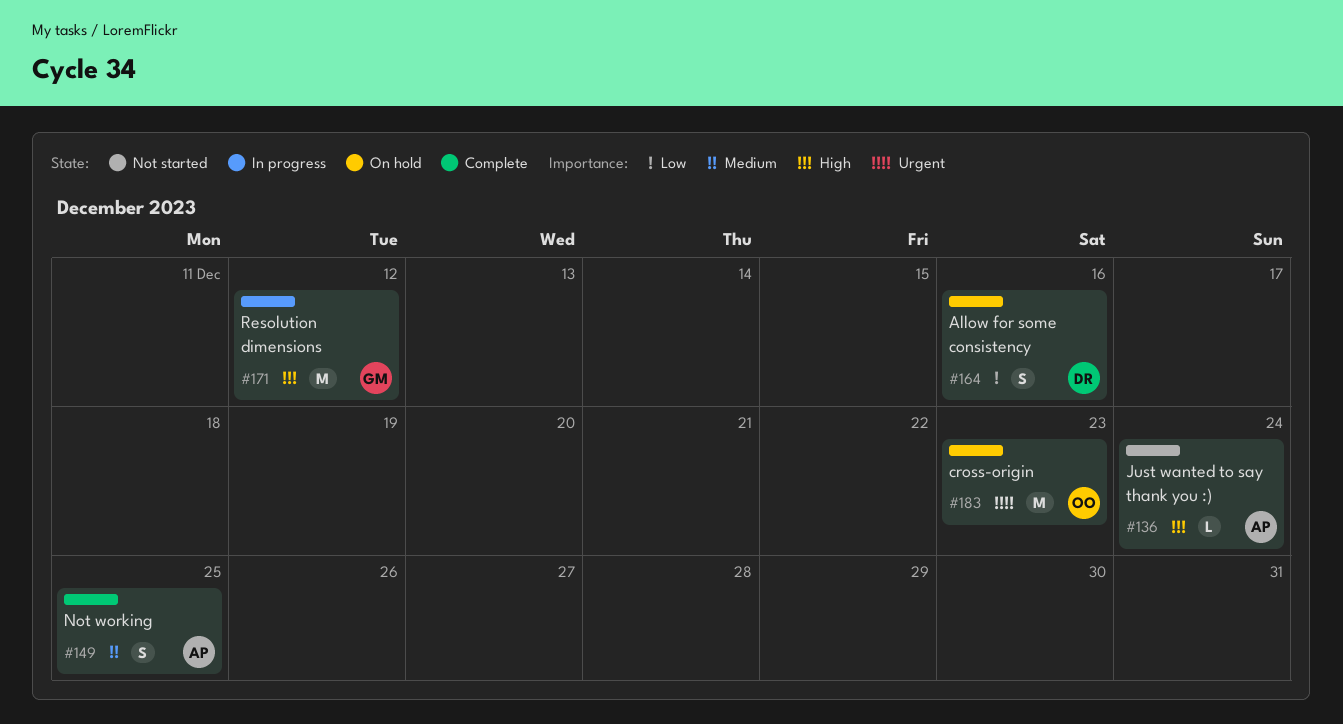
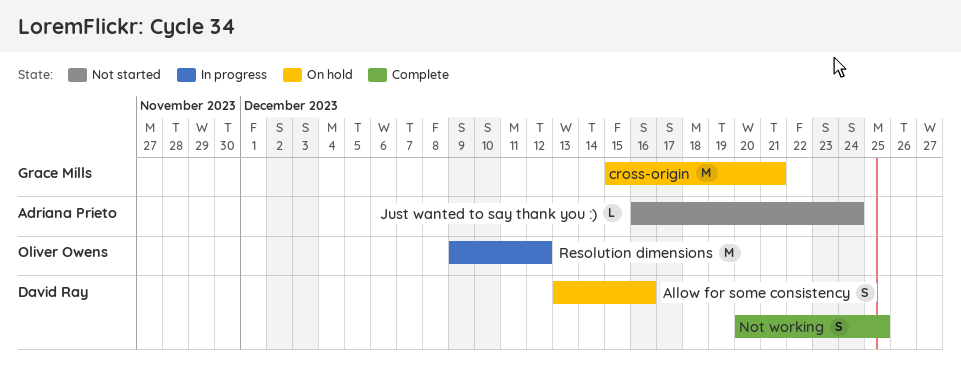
cross-origin, owner: Oliver Owens -> Grace Mills
cross-origin, due: Dec 23 -> Dec 21
Not working, owner: Adriana Prieto -> David Ray
Resolution dimensions, owner: Grace Mills -> Oliver Owens

